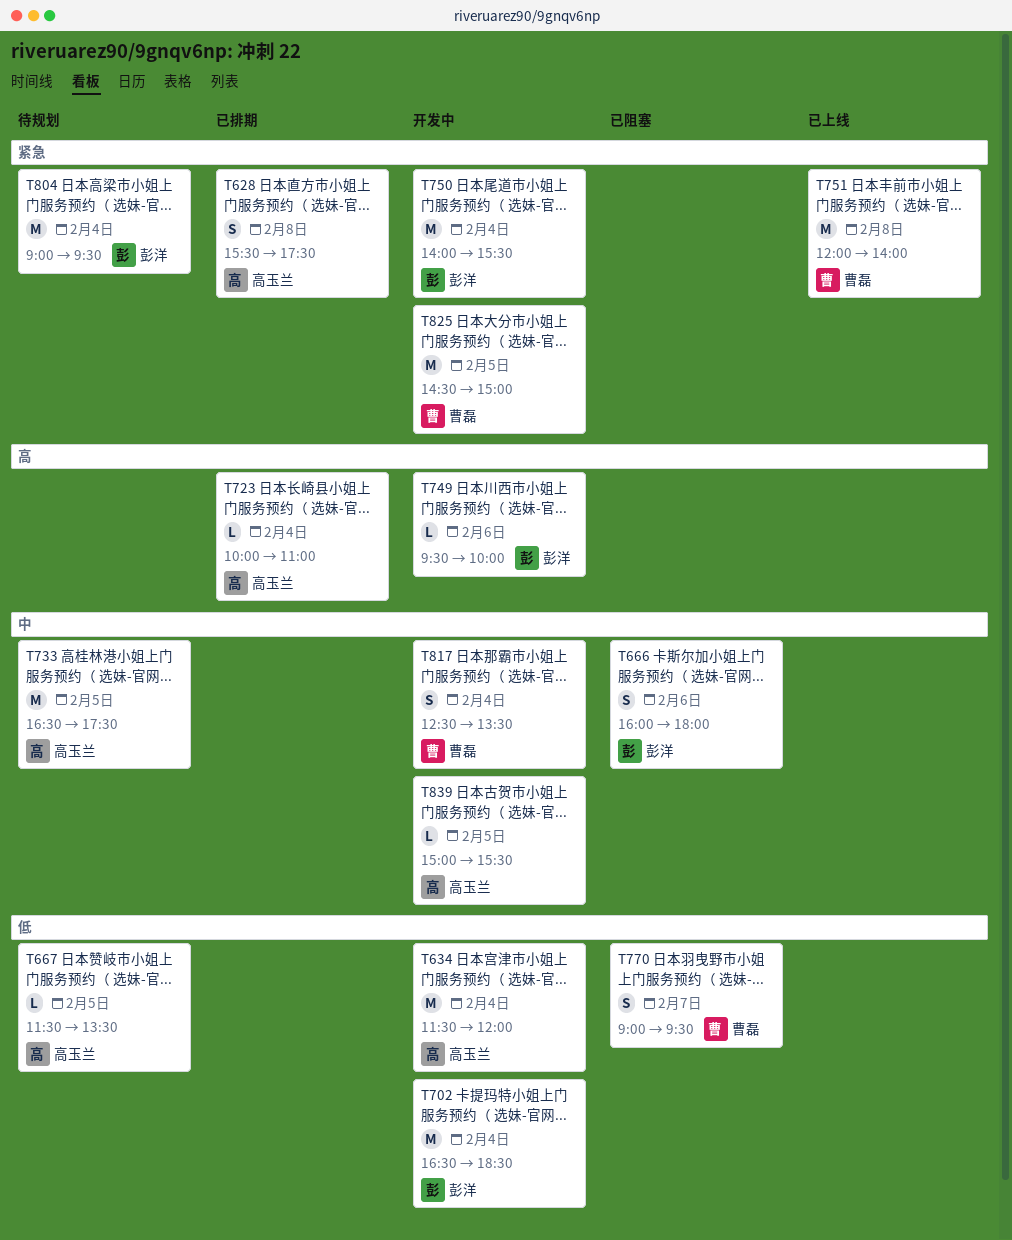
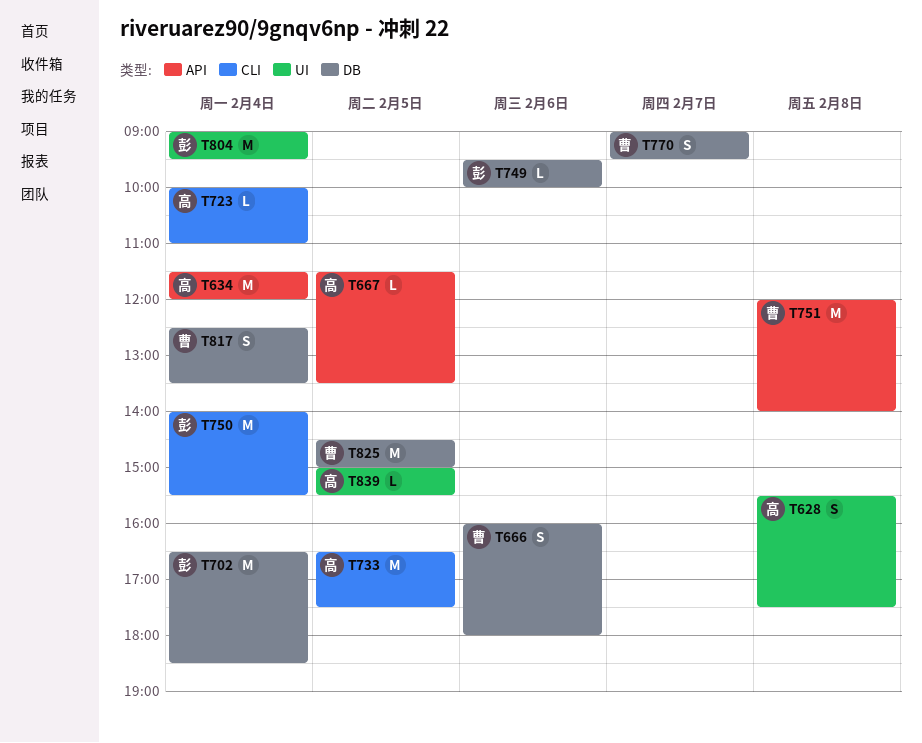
T666, owner: 彭洋 -> 曹磊

